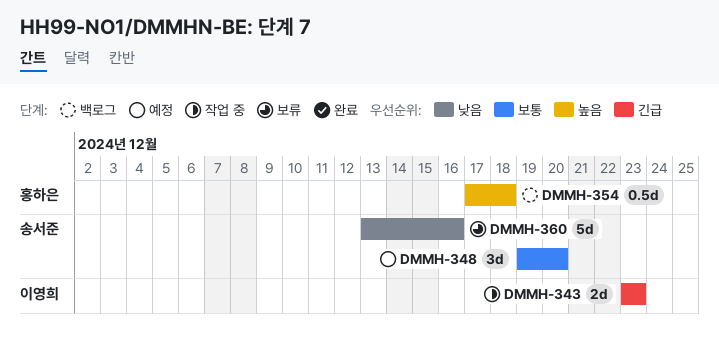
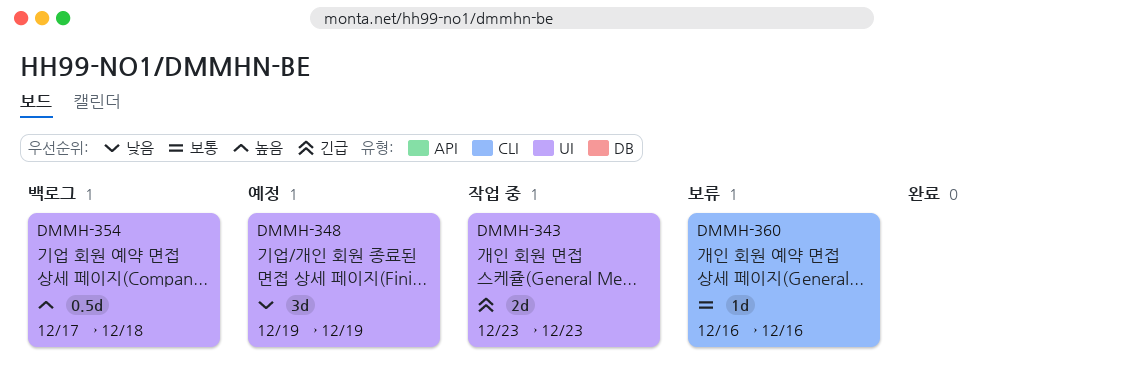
DMMH-348, priority: 보통 -> 낮음
DMMH-348, due: Dec 20 -> Dec 19
DMMH-360, priority: 낮음 -> 보통
DMMH-360, estimate: 5d -> 1d
DMMH-360, start: Dec 13 -> Dec 16

